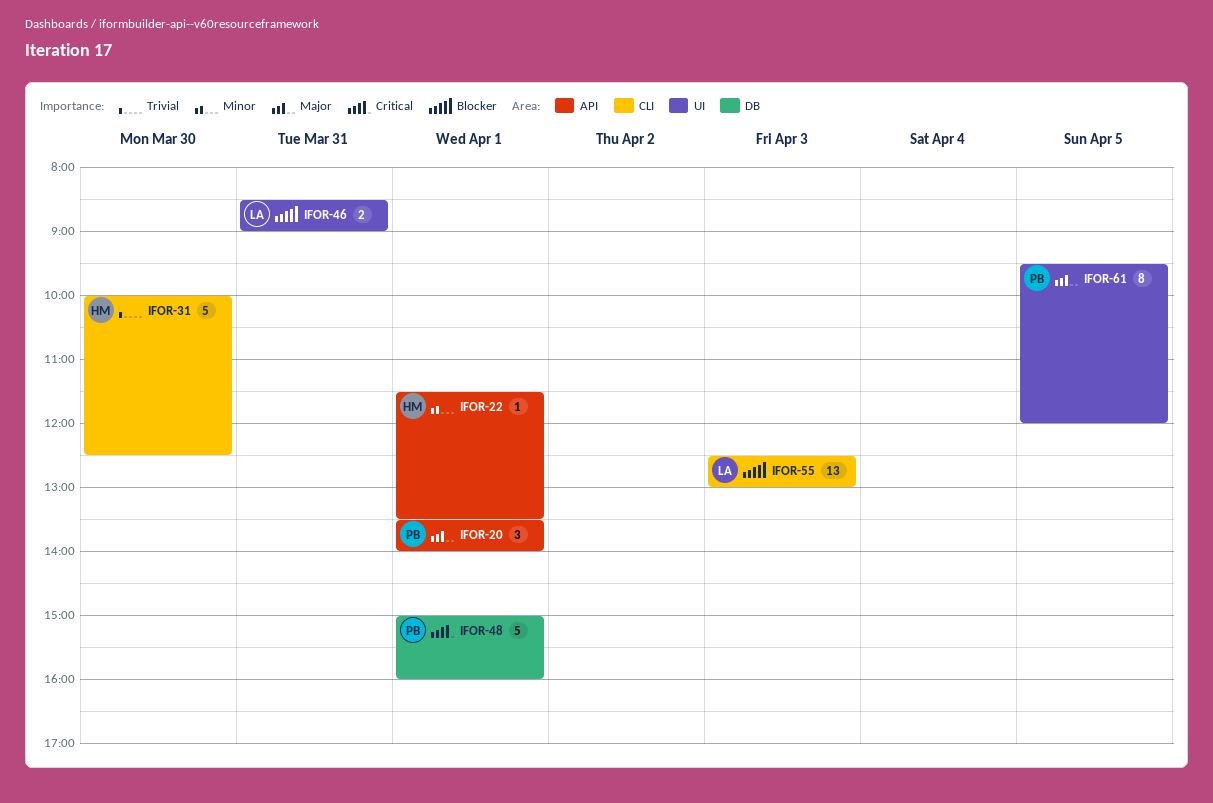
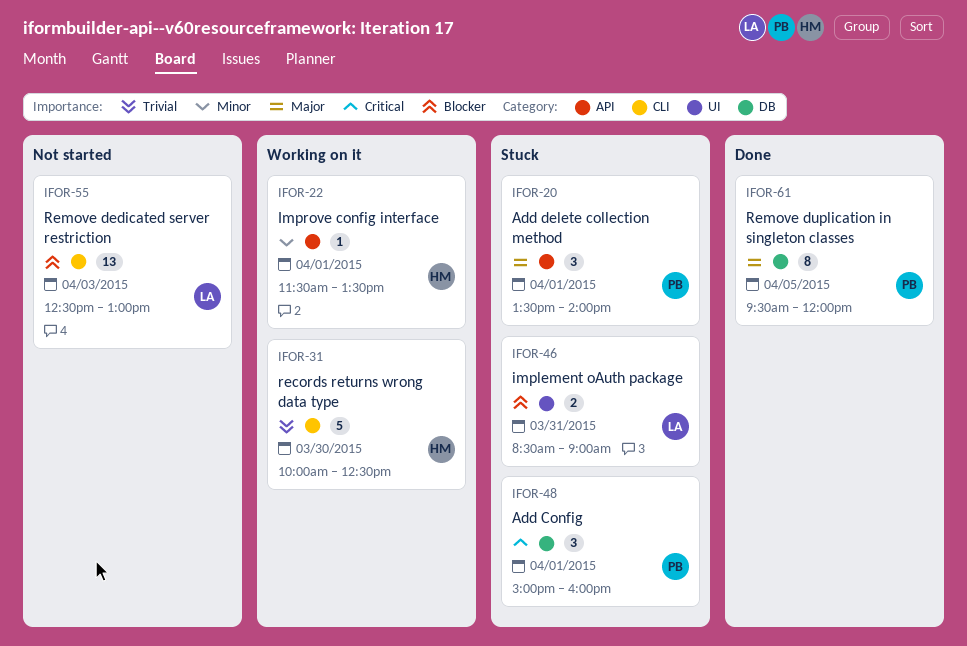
IFOR-48, estimate: 5 -> 3
IFOR-61, label: UI -> DB

